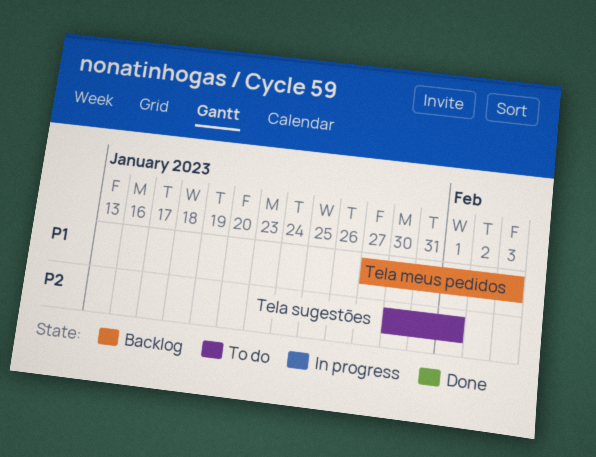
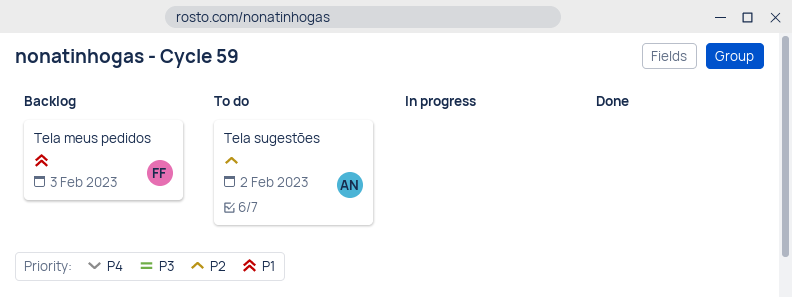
Tela sugestões, due: Feb 1 -> Feb 2

